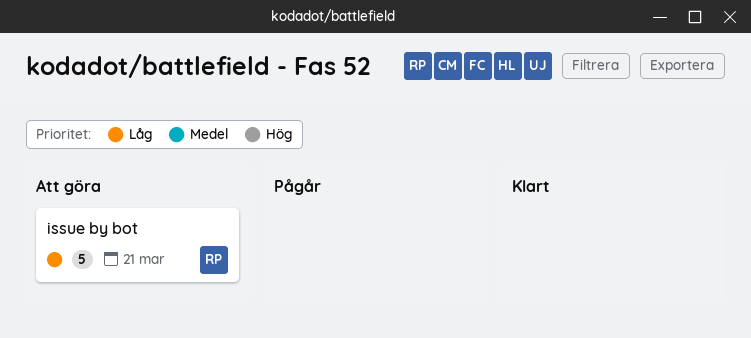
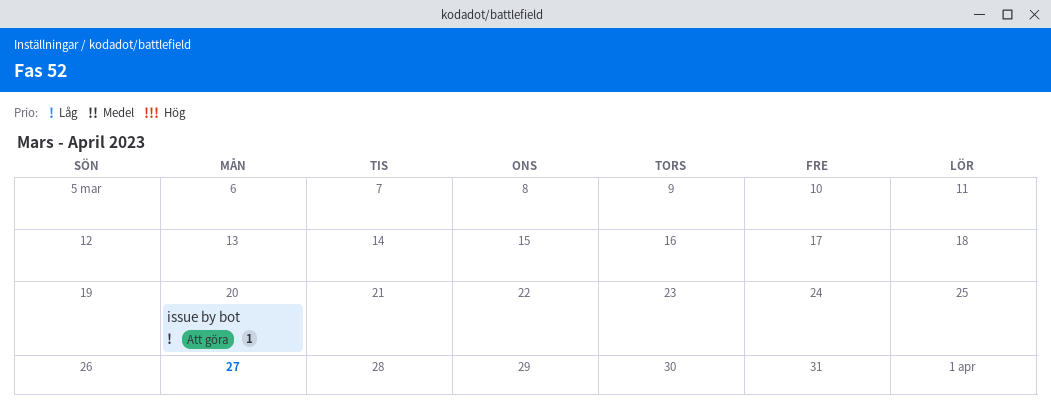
issue by bot, estimate: 5 -> 1
issue by bot, due: Mar 21 -> Mar 20

